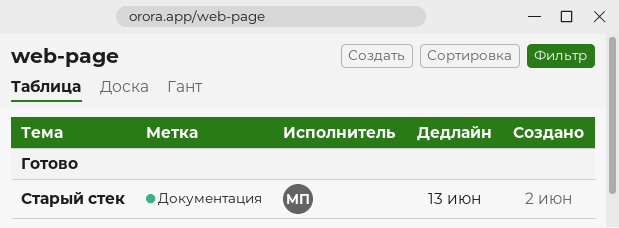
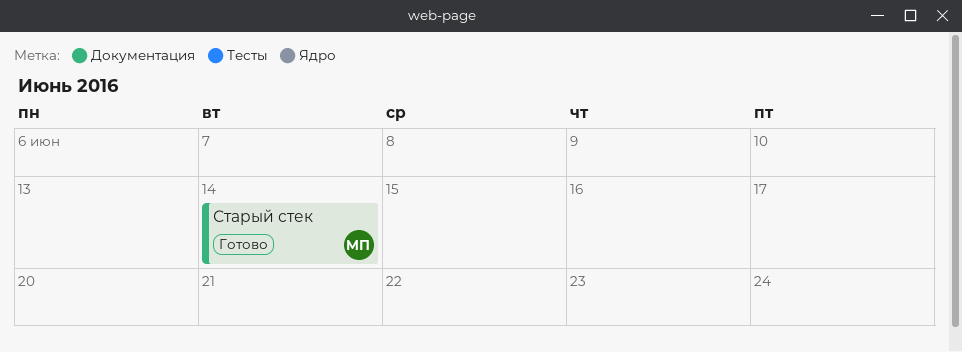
Старый стек, due: Jun 13 -> Jun 14

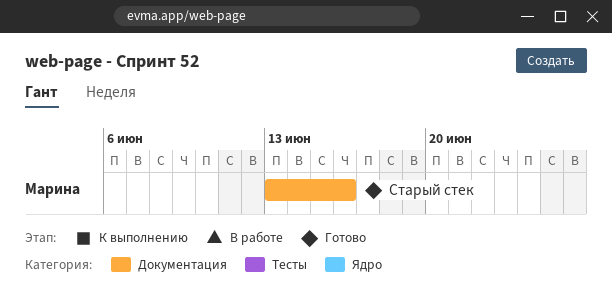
Старый стек, due: Jun 14 -> Jun 16

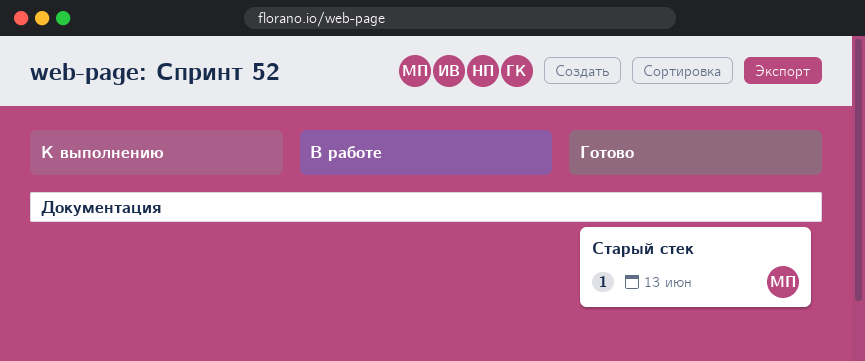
Старый стек, due: Jun 16 -> Jun 13

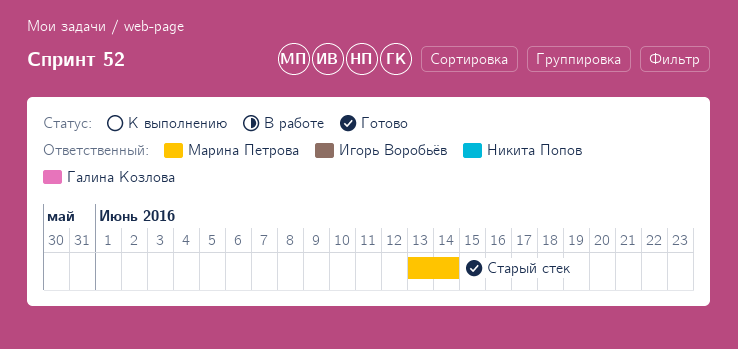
Старый стек, due: Jun 13 -> Jun 14

